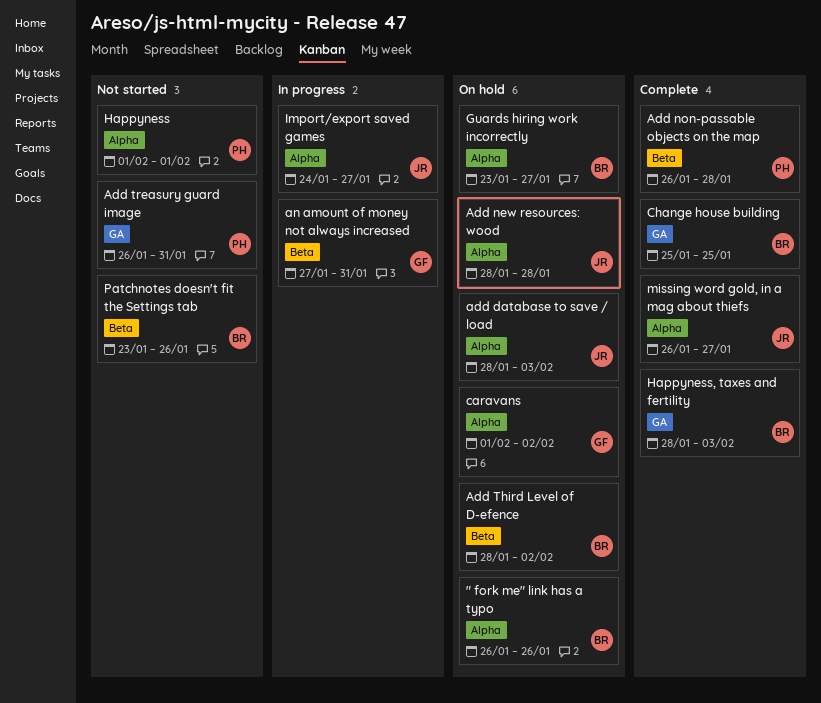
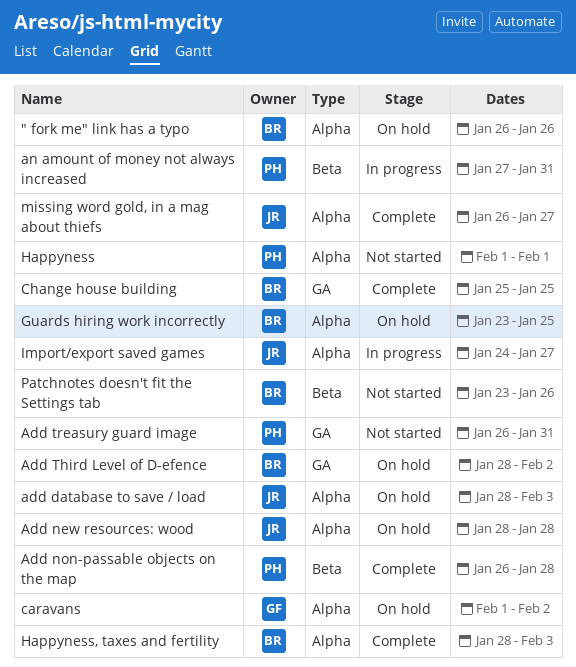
Add Third Level of D-efence, label: Beta -> GA
an amount of money not always increased, owner: GF -> PH
Guards hiring work incorrectly, due: Jan 27 -> Jan 25
Happyness, taxes and fertility, label: GA -> Alpha

